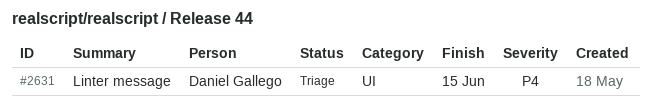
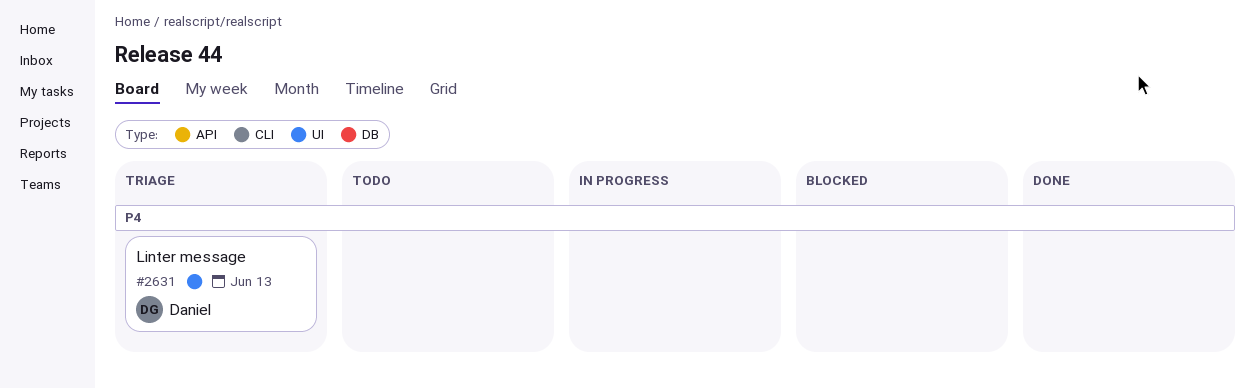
#2631, due: Jun 15 -> Jun 13

